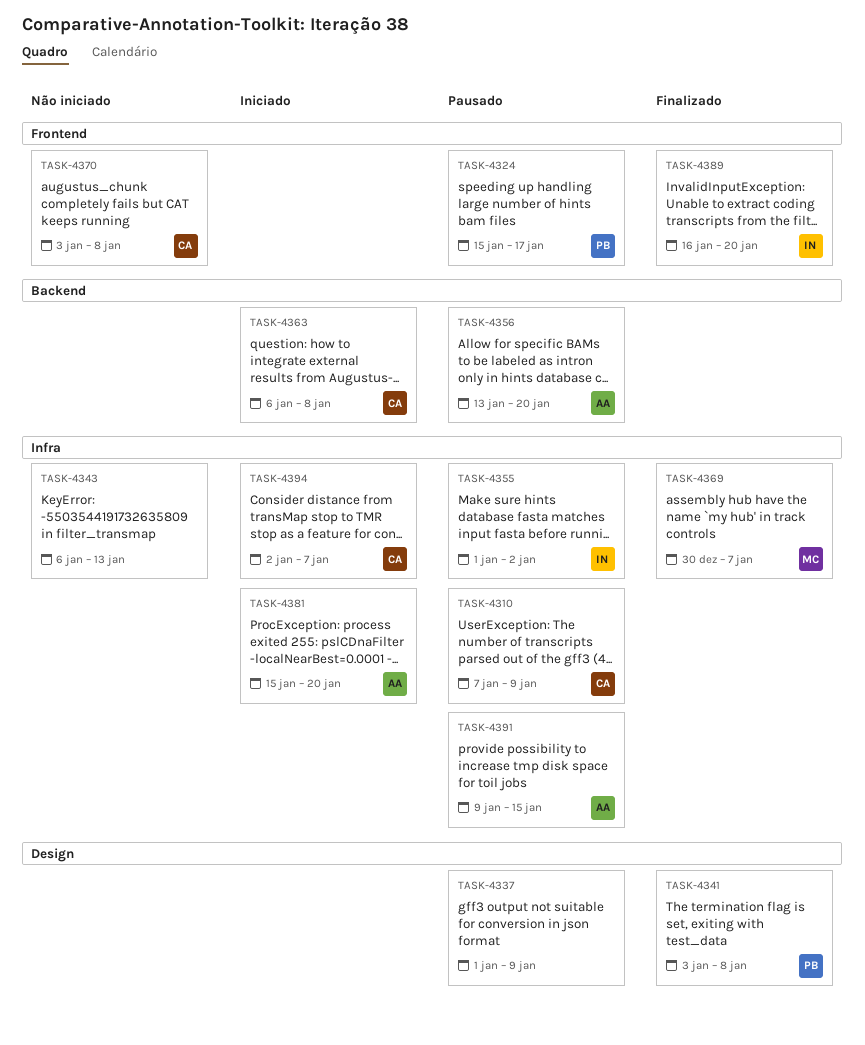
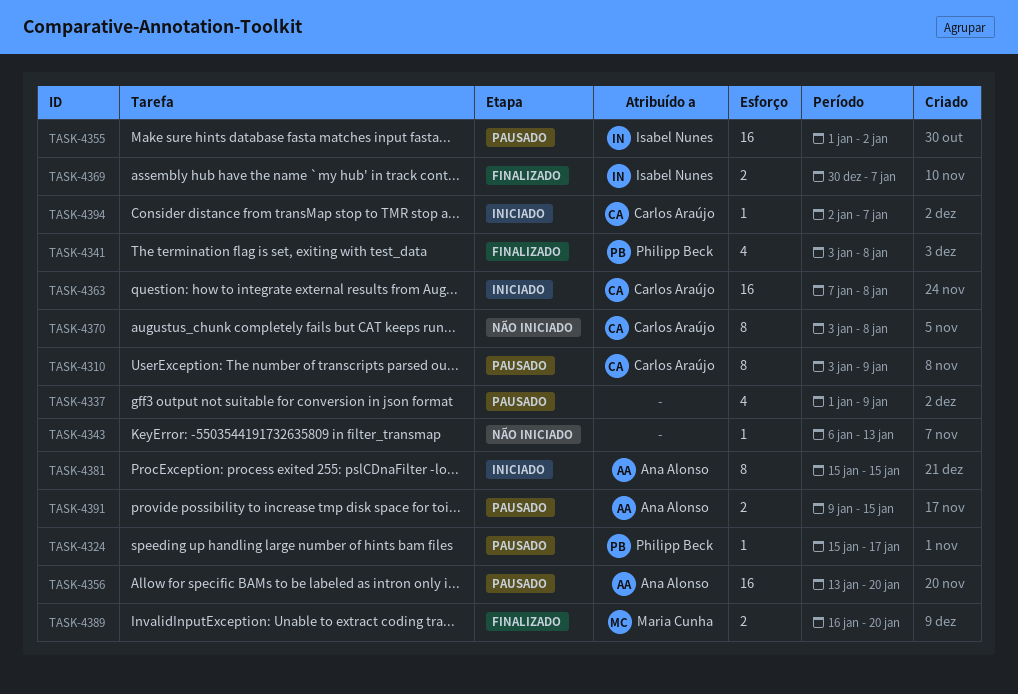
TASK-4310, start: Jan 7 -> Jan 3
TASK-4363, start: Jan 6 -> Jan 7
TASK-4369, owner: Maria Cunha -> Isabel Nunes
TASK-4381, due: Jan 20 -> Jan 15
TASK-4389, owner: Isabel Nunes -> Maria Cunha

